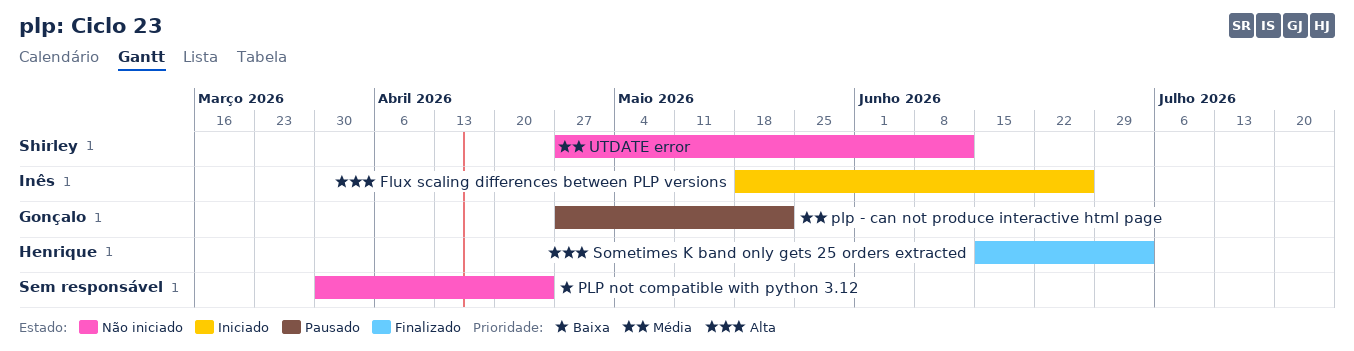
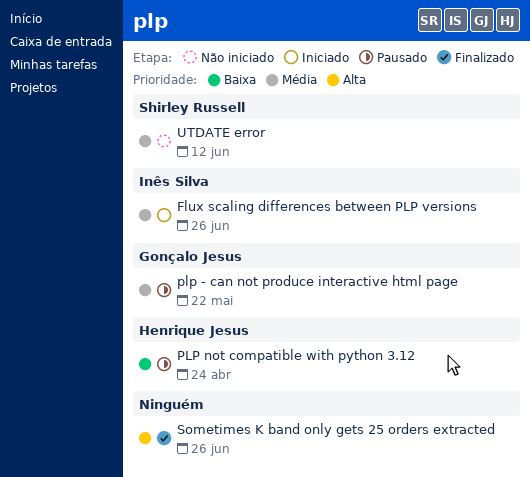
Flux scaling differences between PLP versions, priority: Alta -> Média
PLP not compatible with python 3.12, status: Não iniciado -> Pausado
PLP not compatible with python 3.12, owner: none -> Henrique Jesus
Sometimes K band only gets 25 orders extracted, owner: Henrique Jesus -> none
Sometimes K band only gets 25 orders extracted, due: Jul 3 -> Jun 26

